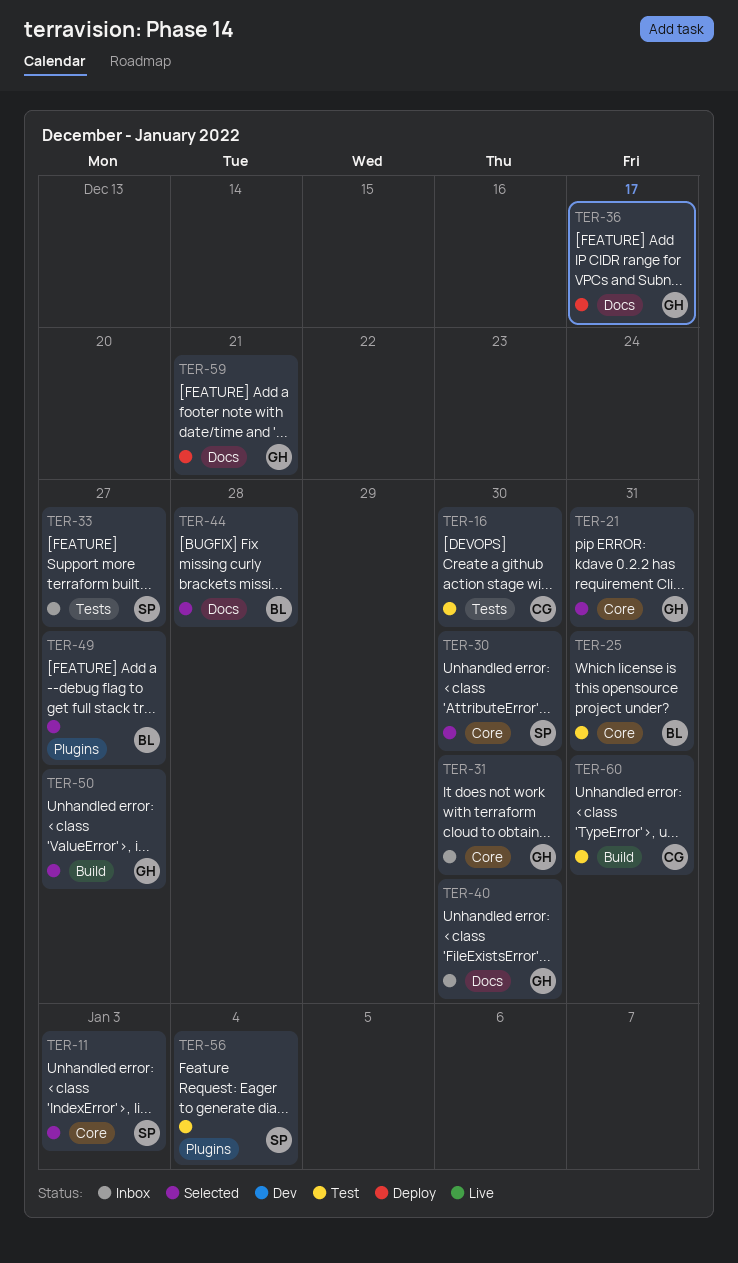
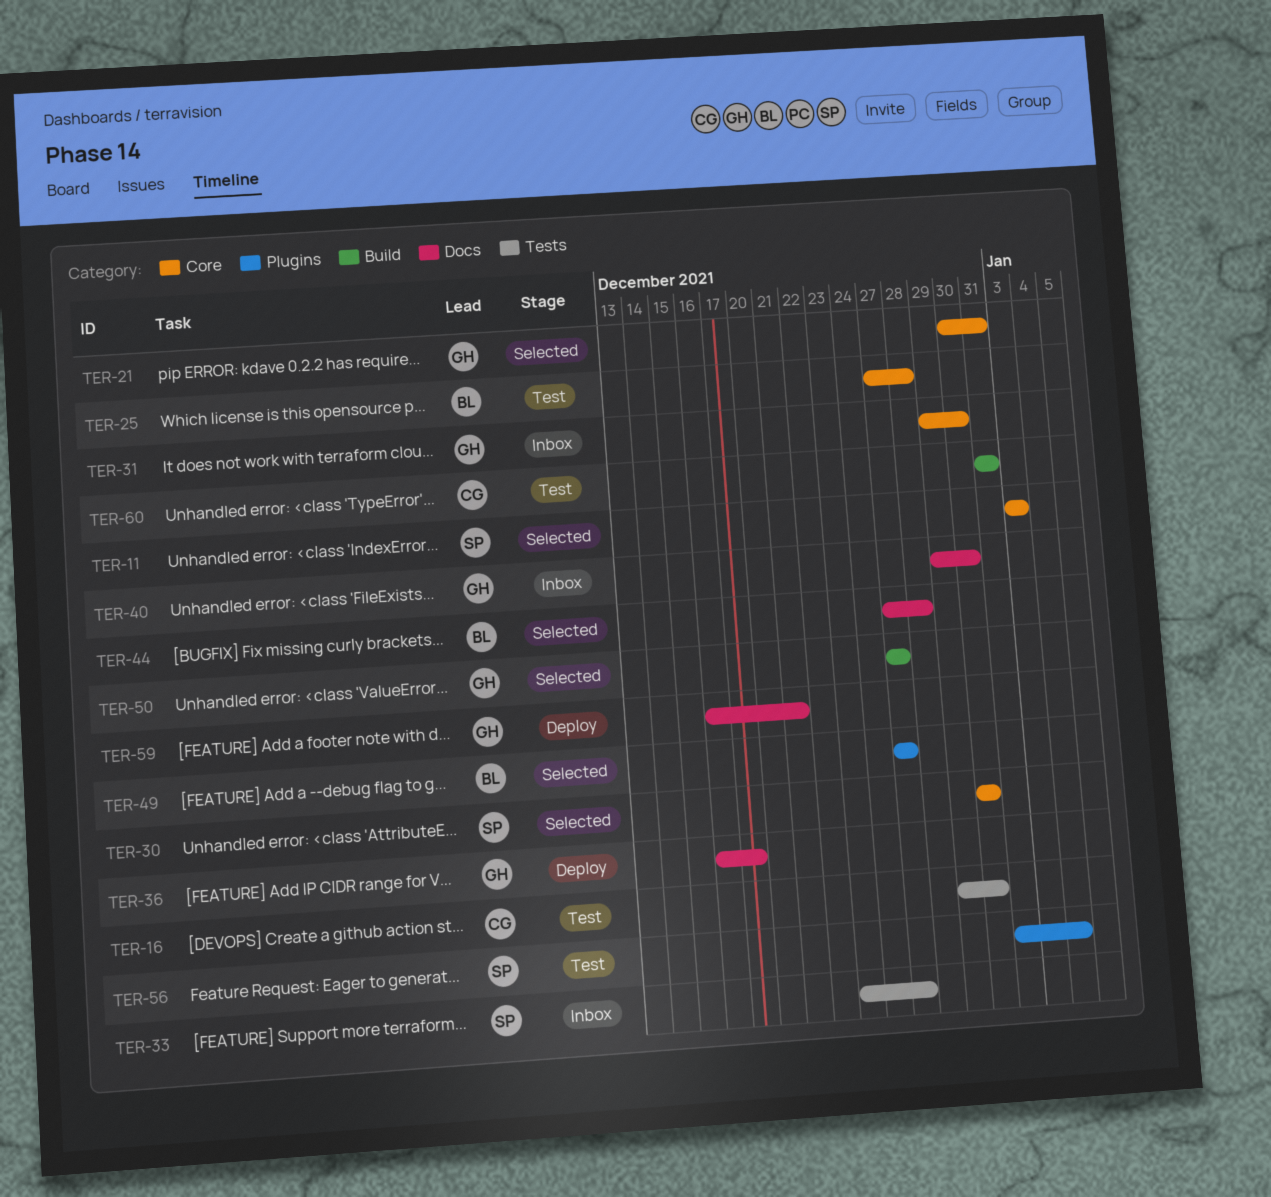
TER-25, due: Dec 31 -> Dec 28

